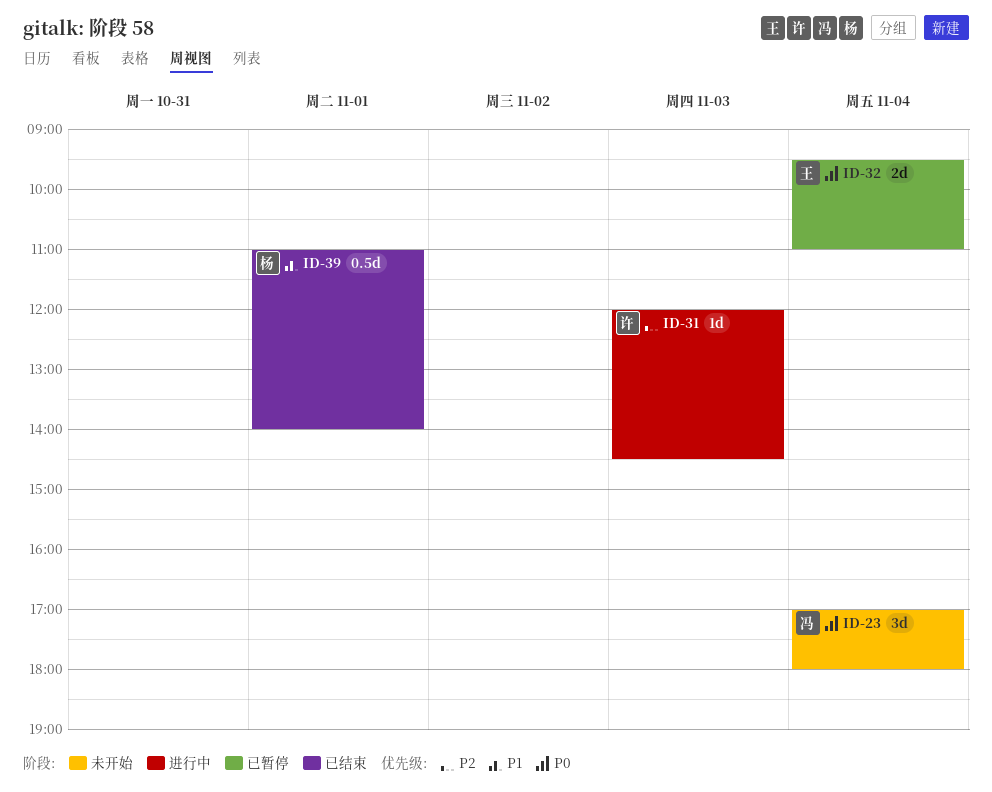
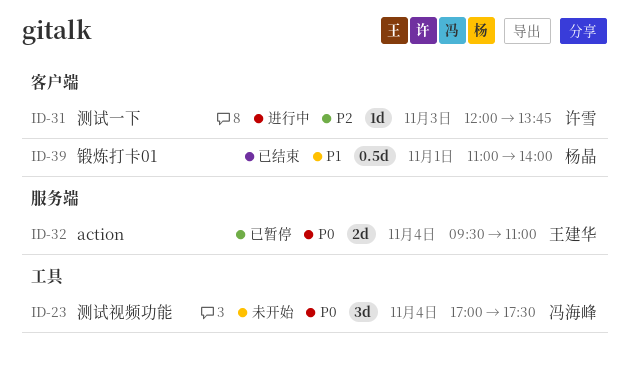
ID-23, ends: 18:00 -> 17:30
ID-31, ends: 14:30 -> 13:45

